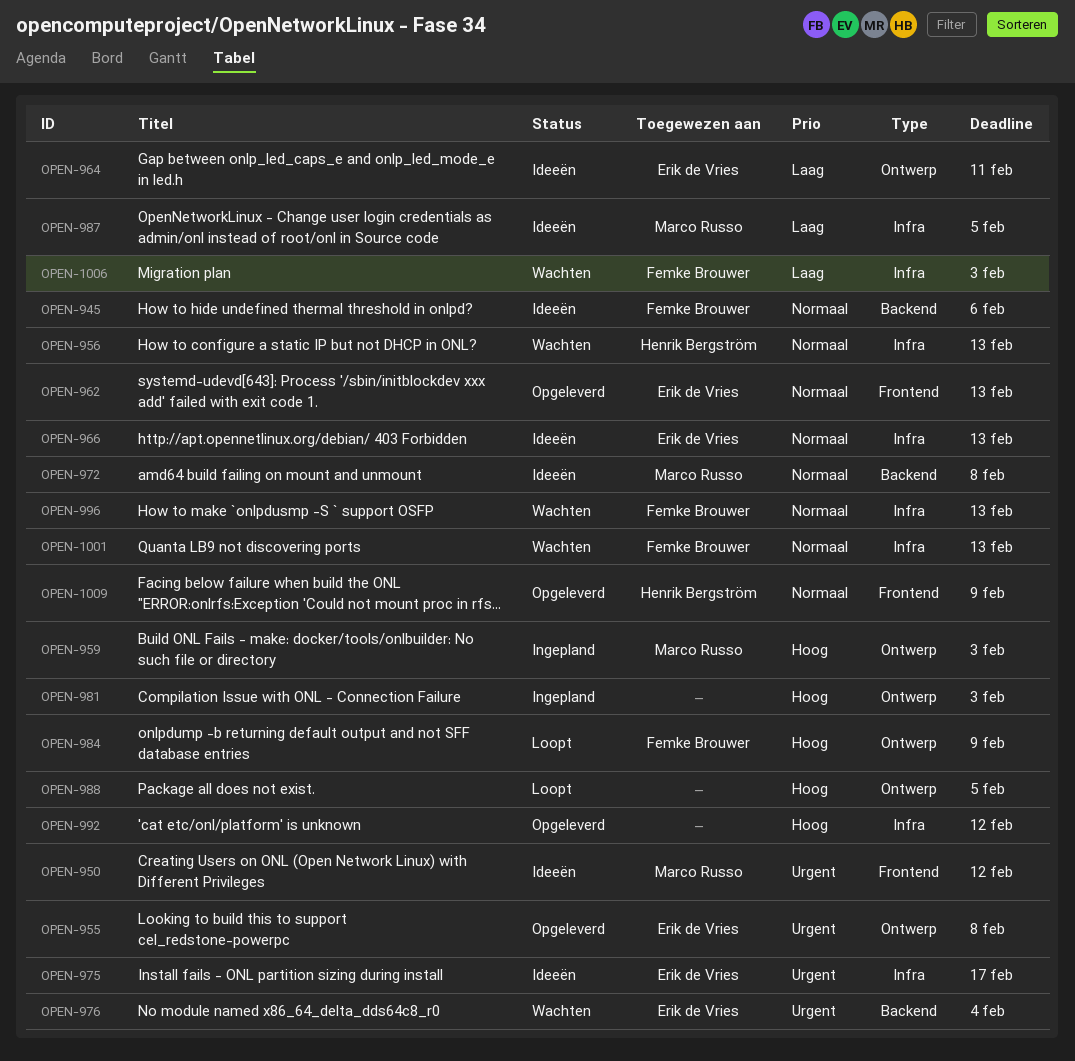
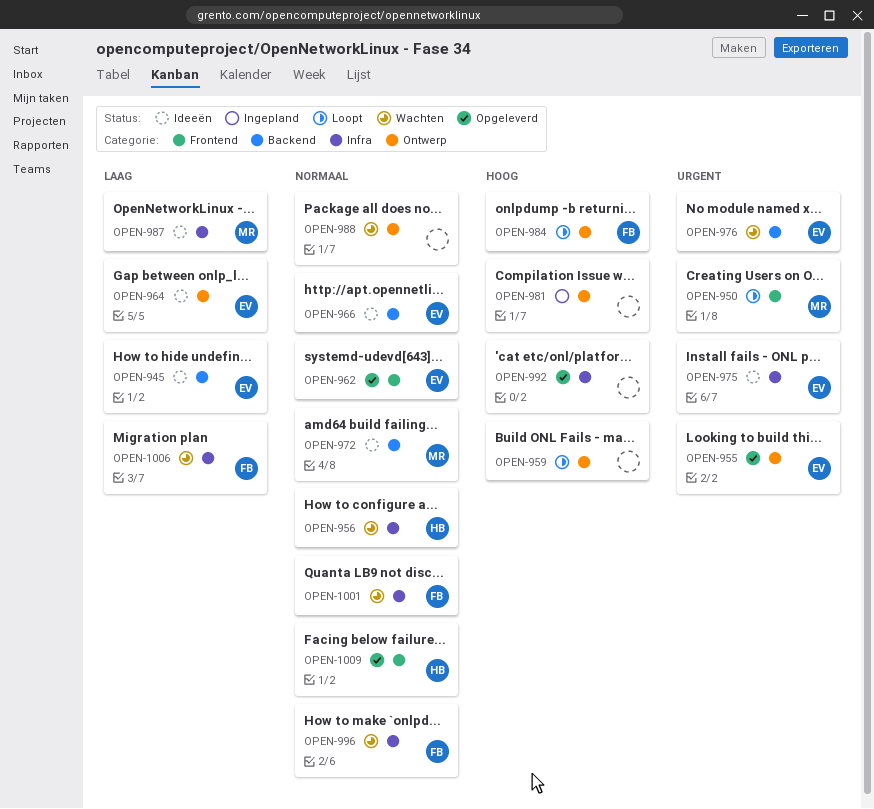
OPEN-945, owner: Femke Brouwer -> Erik de Vries
OPEN-945, priority: Normaal -> Laag
OPEN-950, status: Ideeën -> Loopt
OPEN-959, status: Ingepland -> Loopt
OPEN-959, owner: Marco Russo -> none
OPEN-966, label: Infra -> Backend
OPEN-988, status: Loopt -> Wachten
OPEN-988, priority: Hoog -> Normaal

